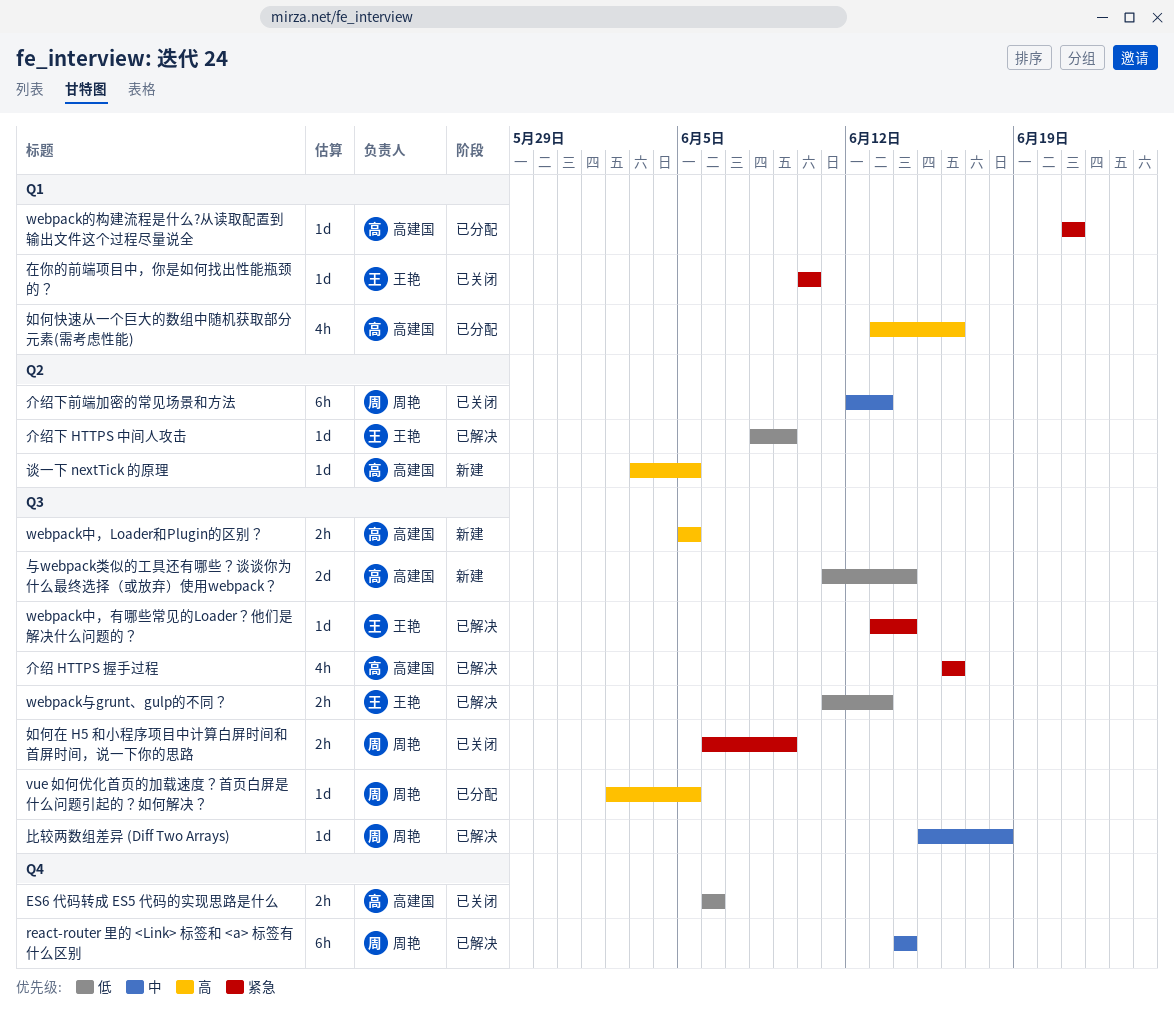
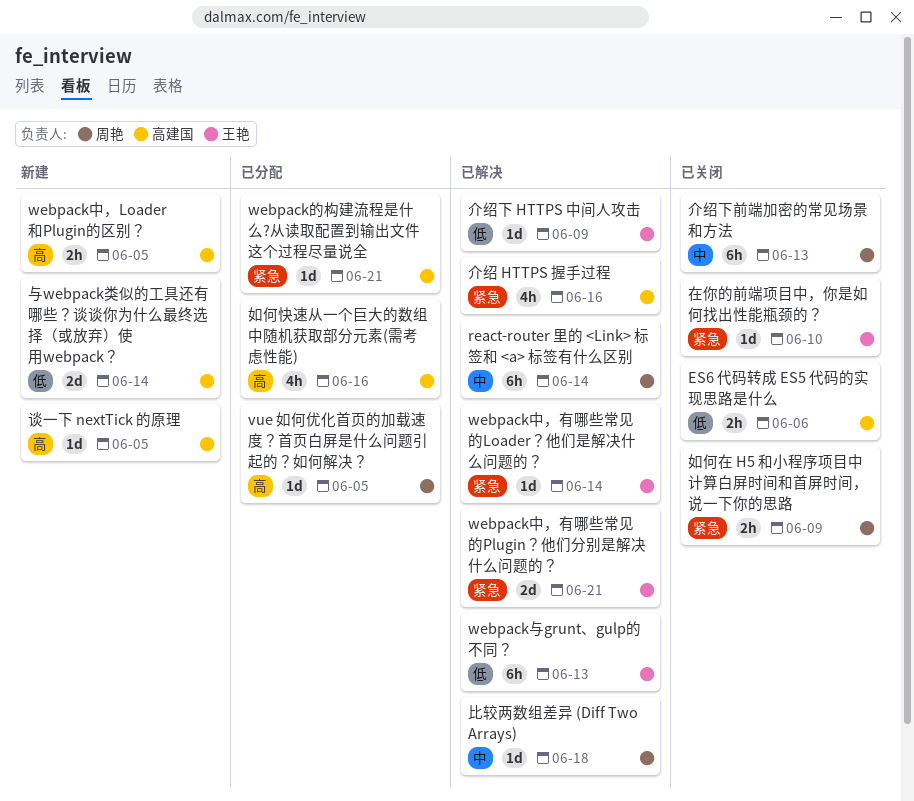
webpack与grunt、gulp的不同？, estimate: 2h -> 6h
webpack中，有哪些常见的Plugin？他们分别是解决什么问题的？: none -> present

